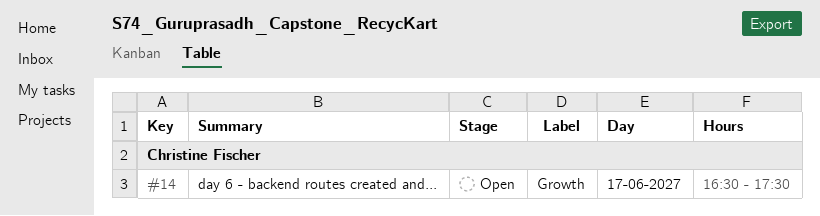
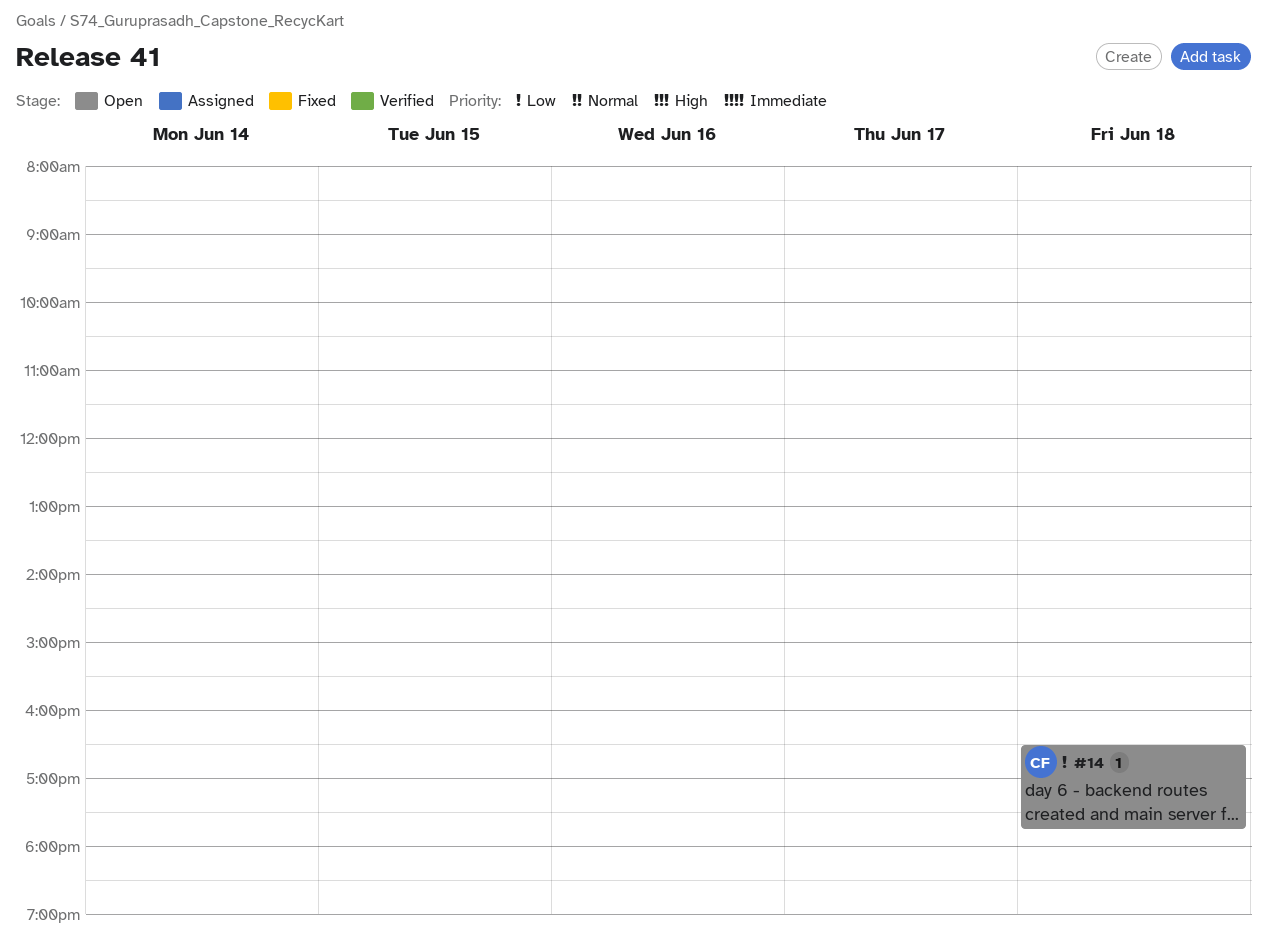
#14, day: Jun 17 -> Jun 18
#14, ends: 17:30 -> 17:45

